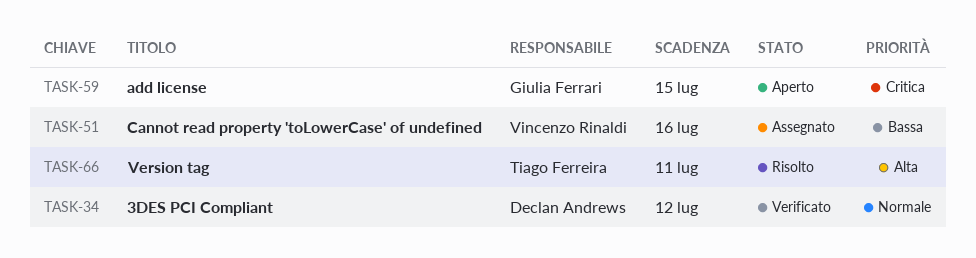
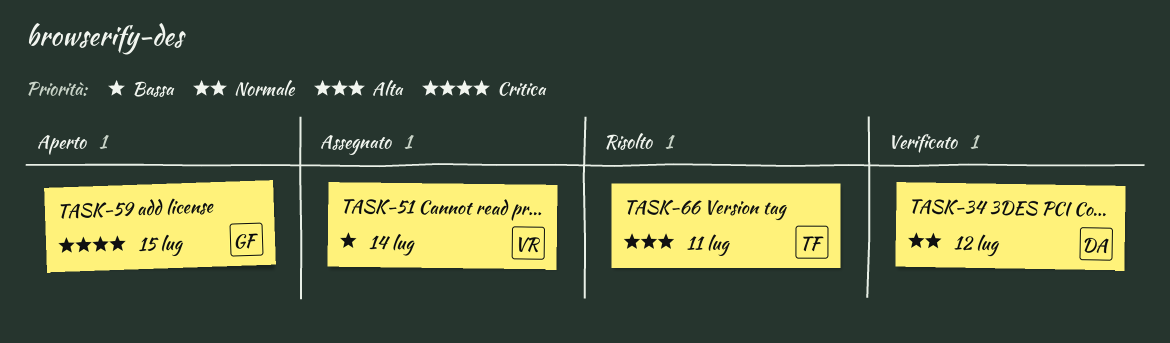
TASK-51, due: Jul 16 -> Jul 14

